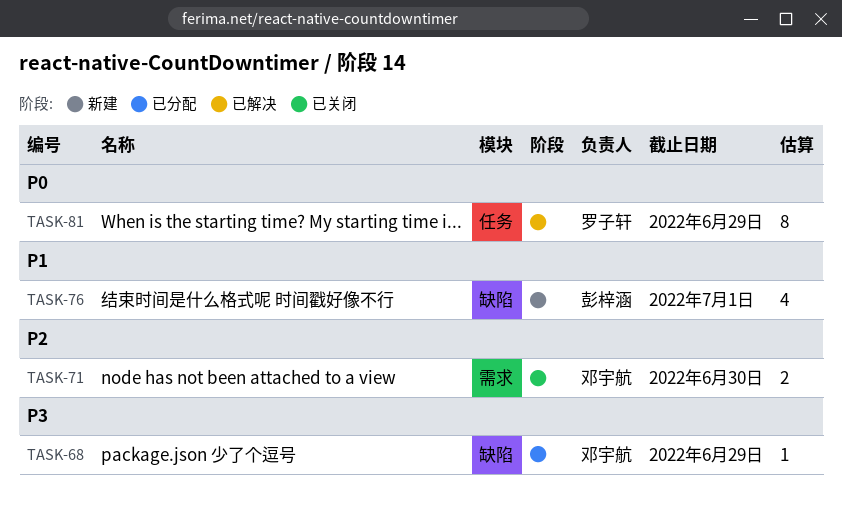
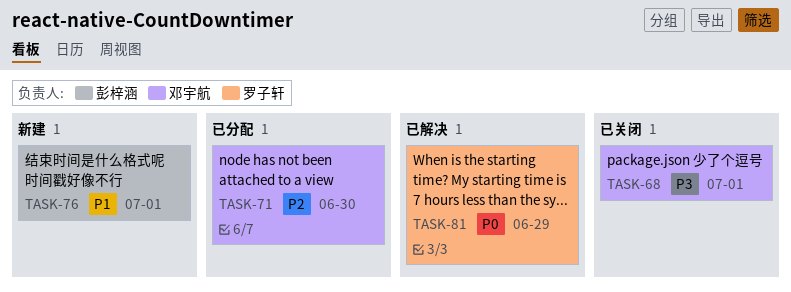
TASK-68, status: 已分配 -> 已关闭
TASK-68, due: Jun 29 -> Jul 1
TASK-71, status: 已关闭 -> 已分配

